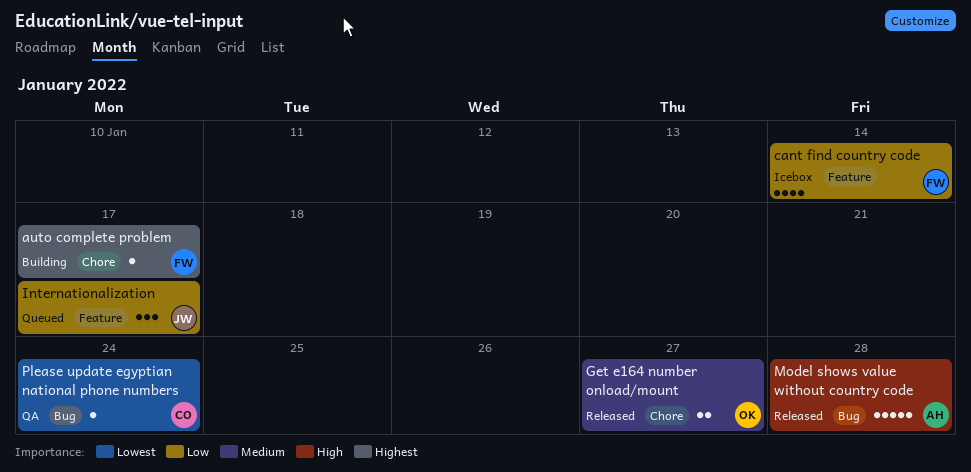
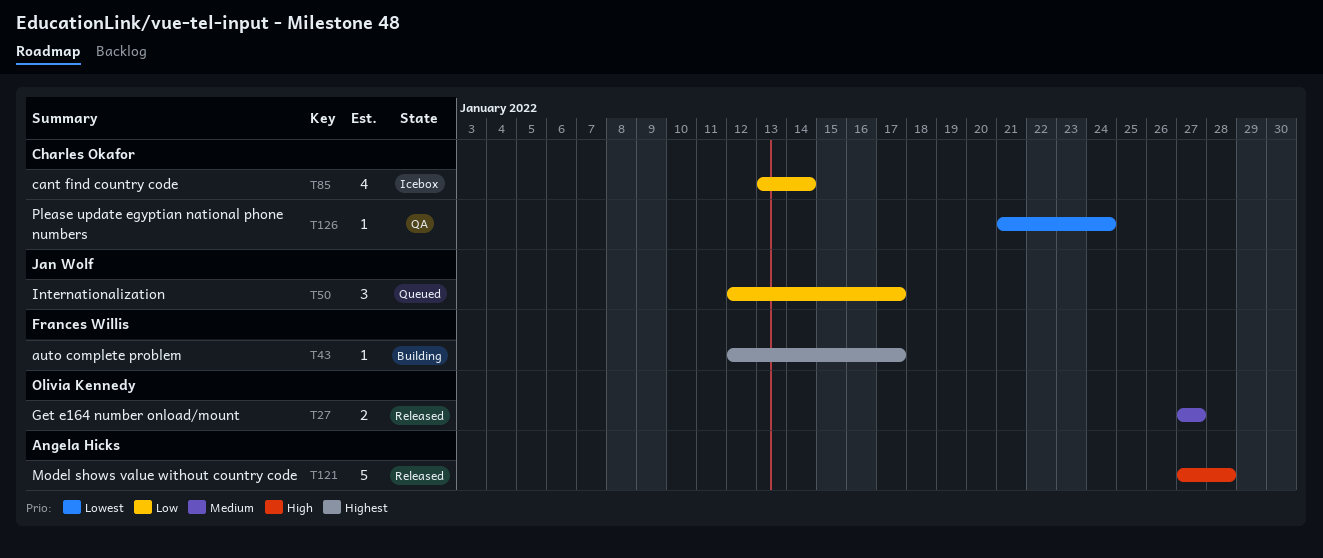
cant find country code, owner: Frances Willis -> Charles Okafor

